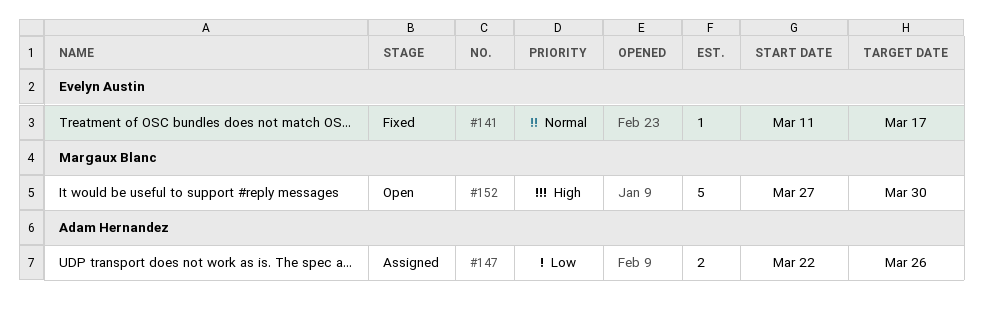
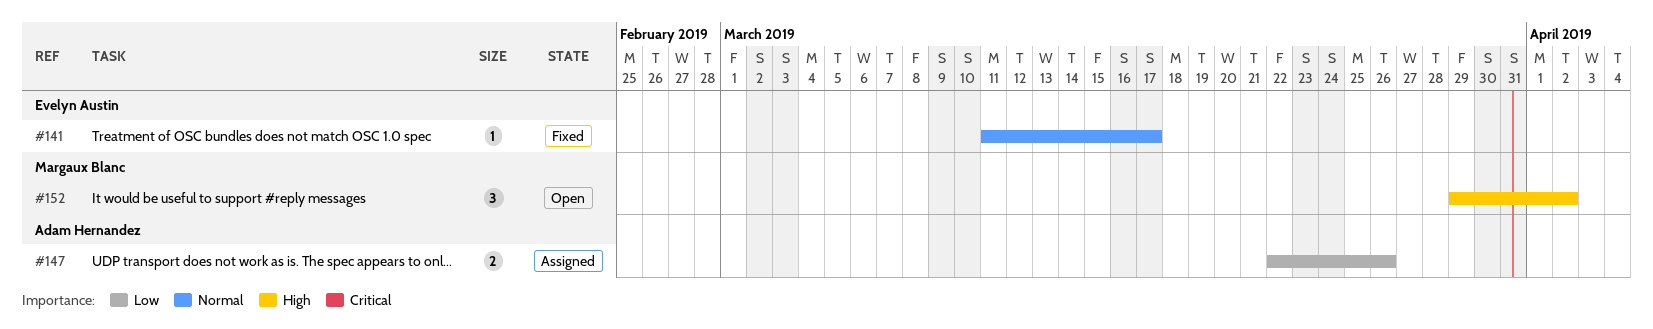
#152, estimate: 5 -> 3
#152, start: Mar 27 -> Mar 29
#152, due: Mar 30 -> Apr 2

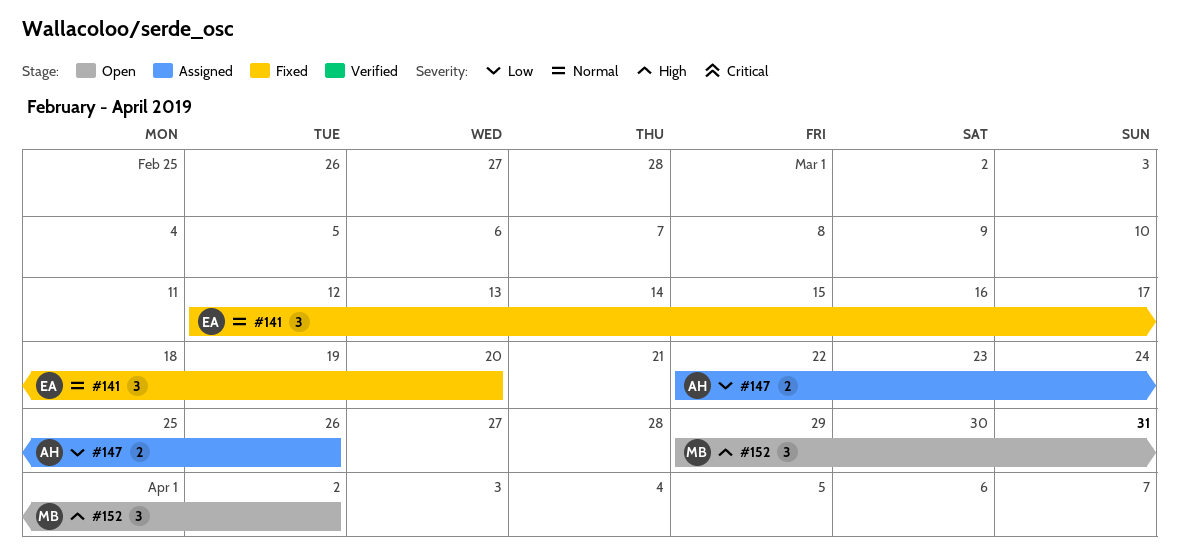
#141, estimate: 1 -> 3
#141, start: Mar 11 -> Mar 12
#141, due: Mar 17 -> Mar 20

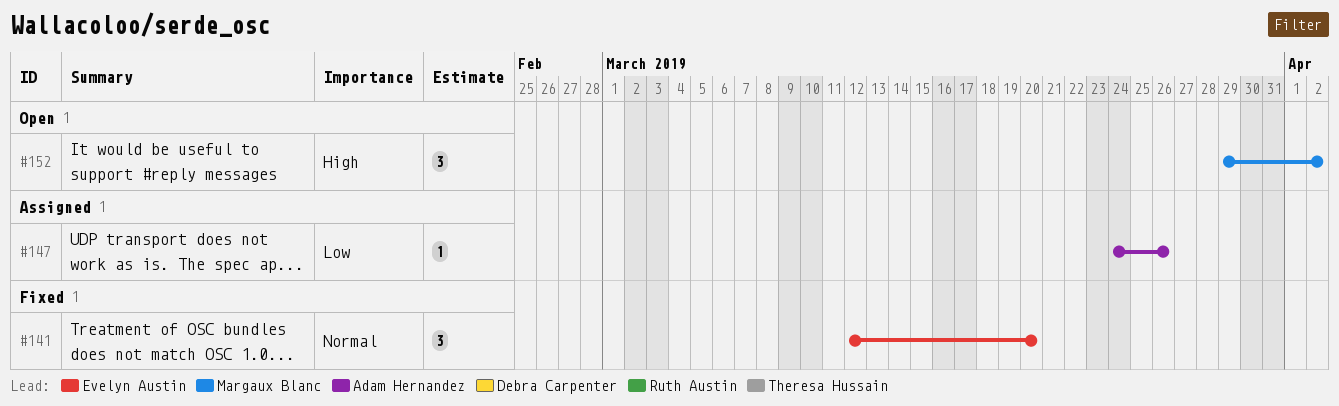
#147, estimate: 2 -> 1
#147, start: Mar 22 -> Mar 24

